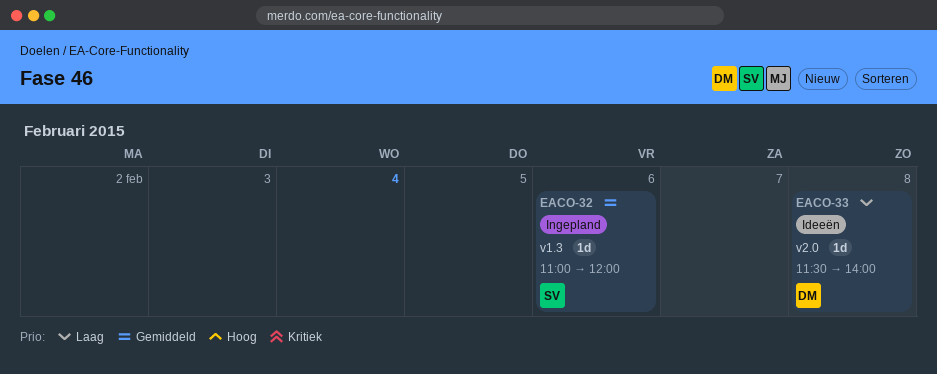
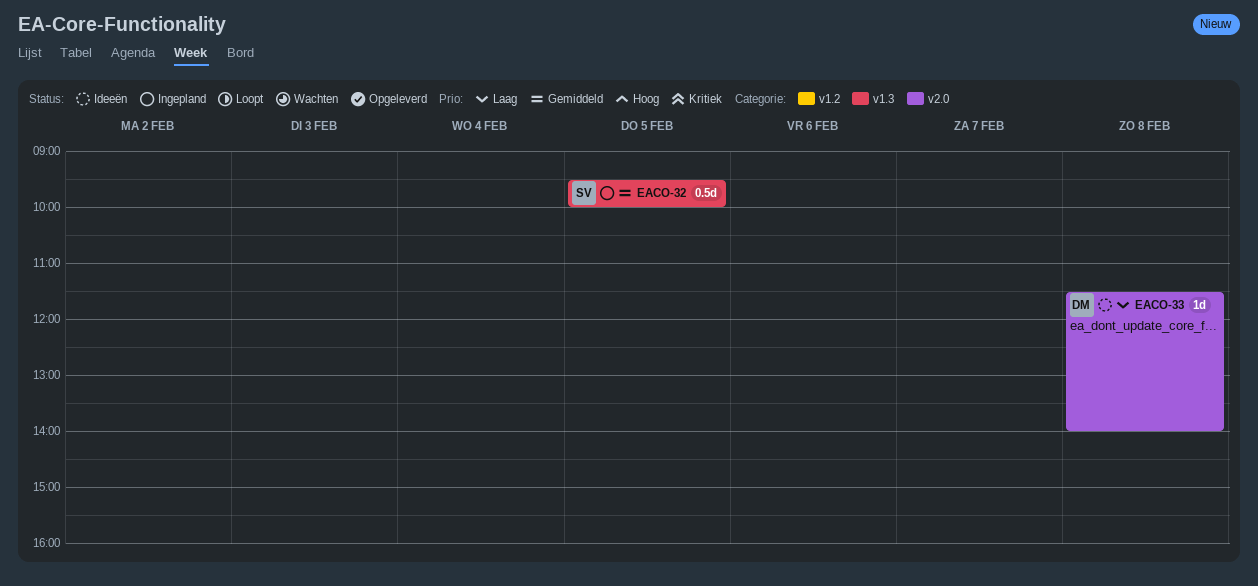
EACO-32, estimate: 1d -> 0.5d
EACO-32, day: Feb 6 -> Feb 5
EACO-32, begins: 11:00 -> 09:30
EACO-32, ends: 12:00 -> 10:00

